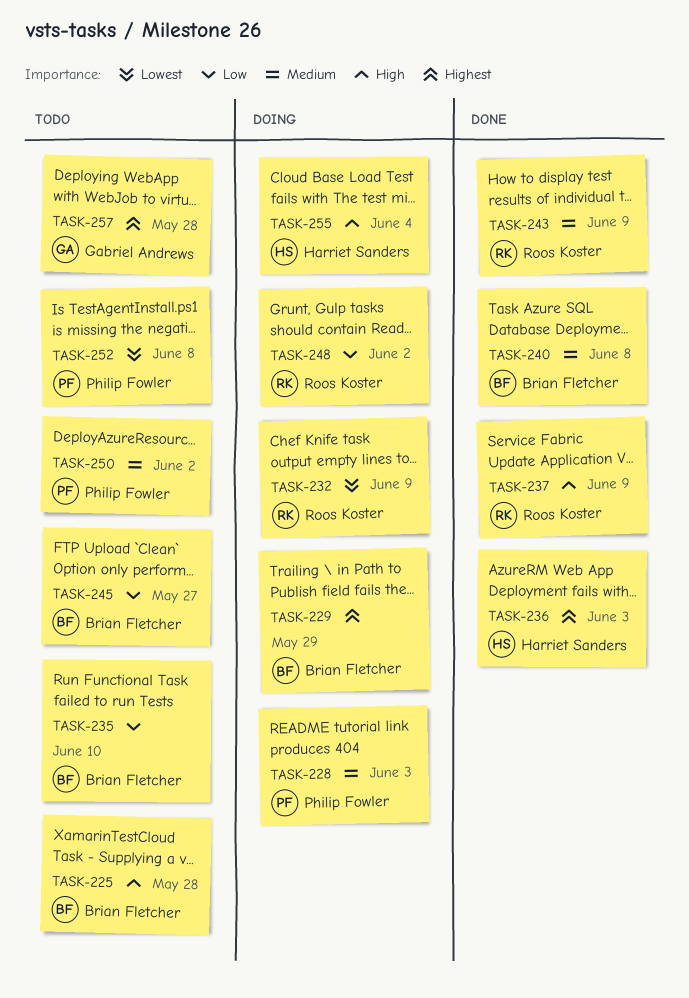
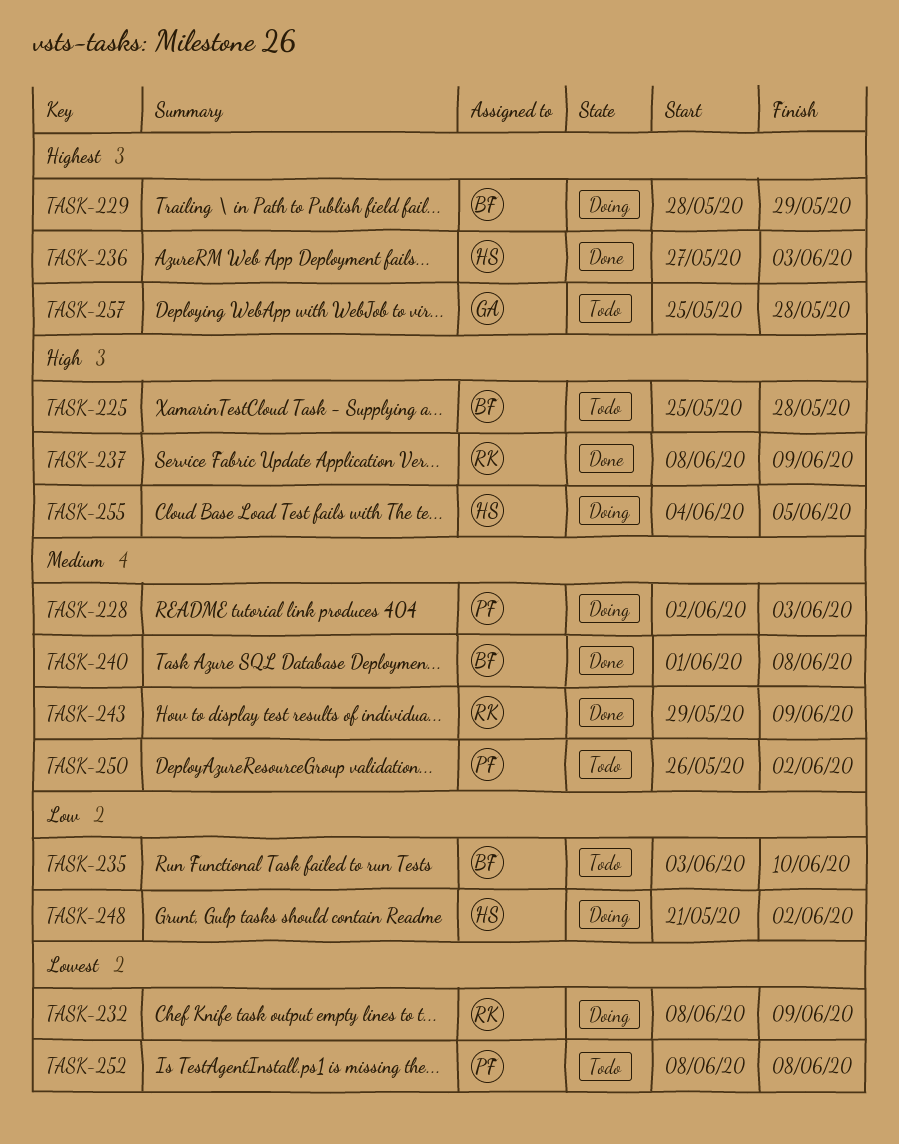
TASK-245: present -> none
TASK-248, owner: Roos Koster -> Harriet Sanders
TASK-255, due: Jun 4 -> Jun 5

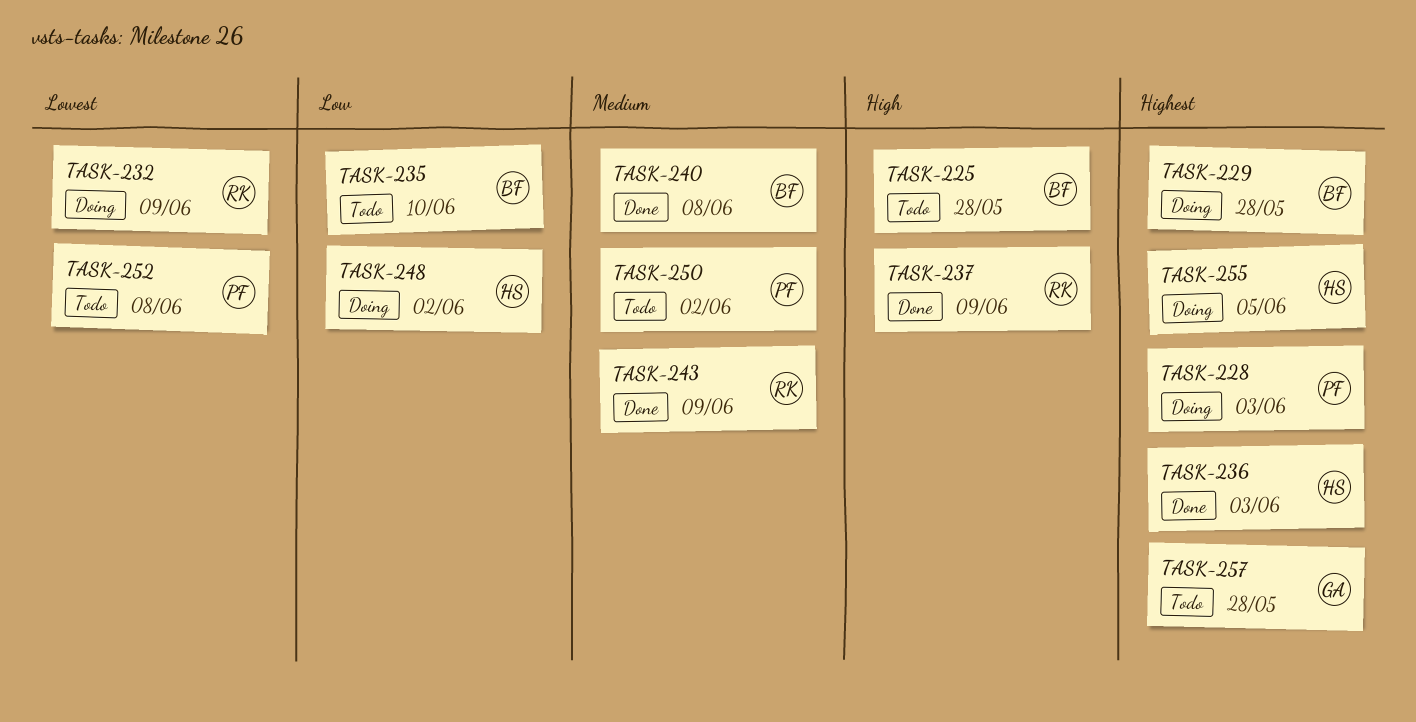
TASK-228, priority: Medium -> Highest
TASK-229, due: May 29 -> May 28
TASK-255, priority: High -> Highest

